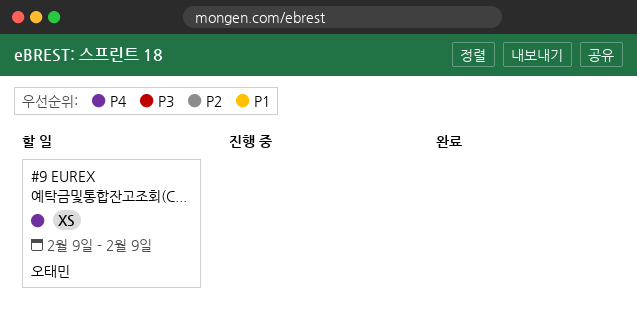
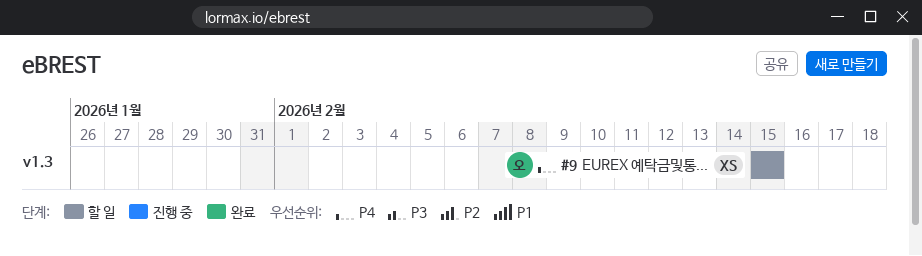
#9, start: Feb 9 -> Feb 15
#9, due: Feb 9 -> Feb 15

